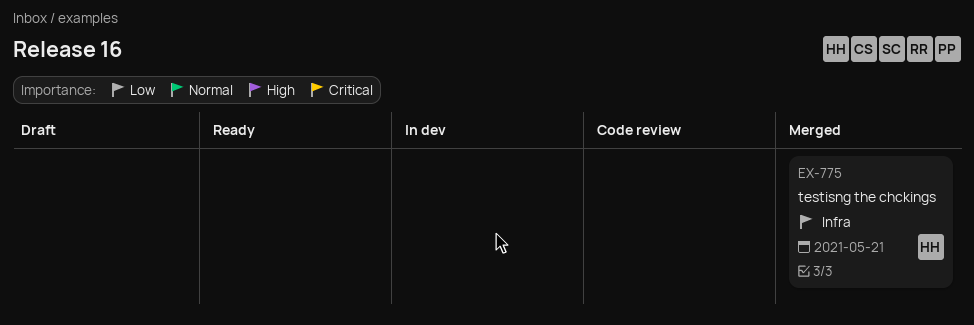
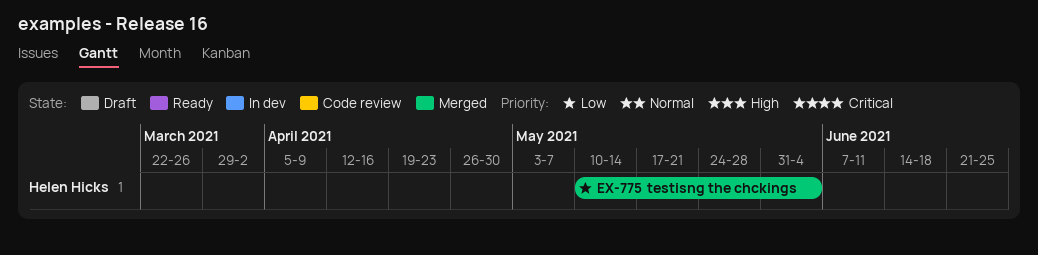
EX-775, due: May 21 -> Jun 4

